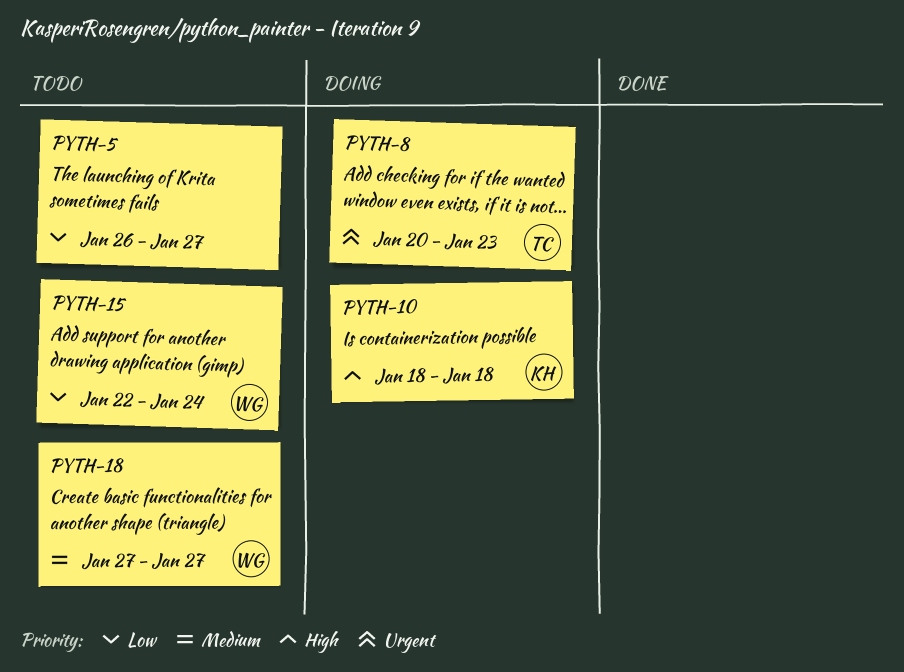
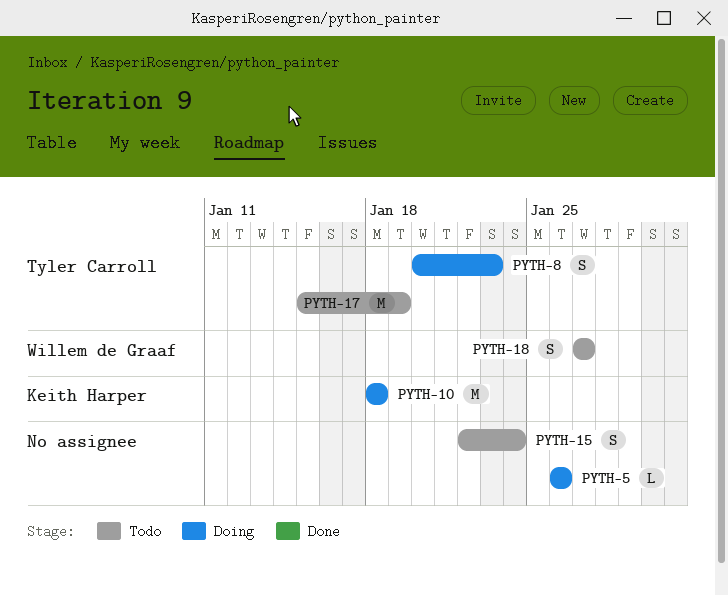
PYTH-5, status: Todo -> Doing
PYTH-5, due: Jan 27 -> Jan 26
PYTH-15, owner: Willem de Graaf -> none
PYTH-17: none -> present

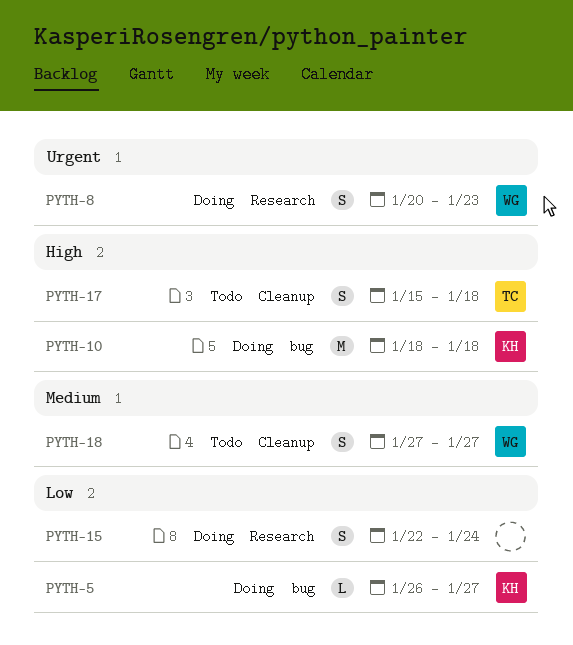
PYTH-5, owner: none -> Keith Harper
PYTH-5, due: Jan 26 -> Jan 27
PYTH-8, owner: Tyler Carroll -> Willem de Graaf
PYTH-15, status: Todo -> Doing
PYTH-17, estimate: M -> S
PYTH-17, due: Jan 19 -> Jan 18

